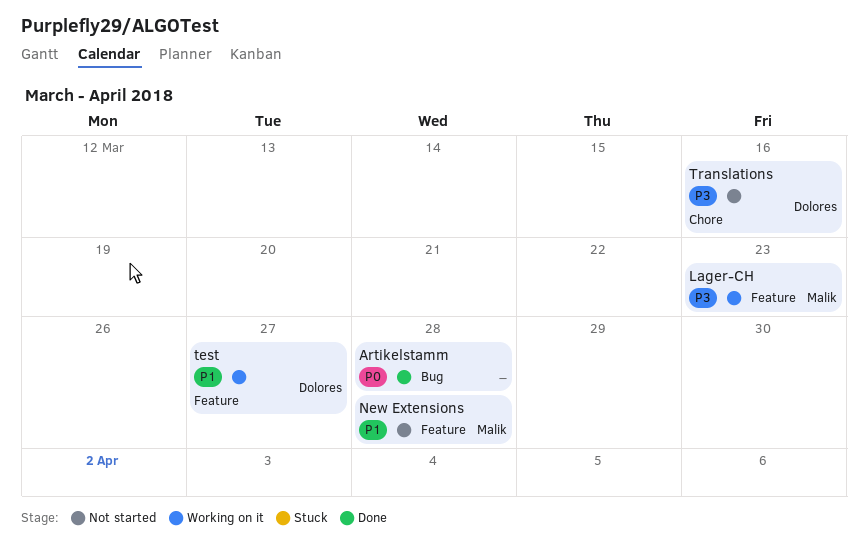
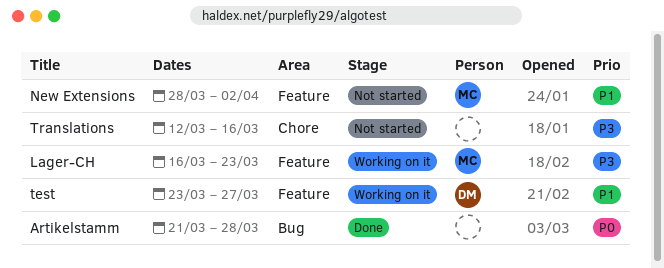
New Extensions, due: Mar 28 -> Apr 2
Translations, owner: Dolores -> none

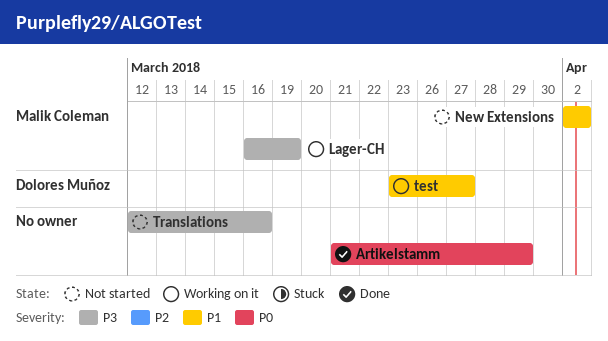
Artikelstamm, due: Mar 28 -> Mar 29
Lager-CH, due: Mar 23 -> Mar 19
New Extensions, start: Mar 28 -> Apr 2

